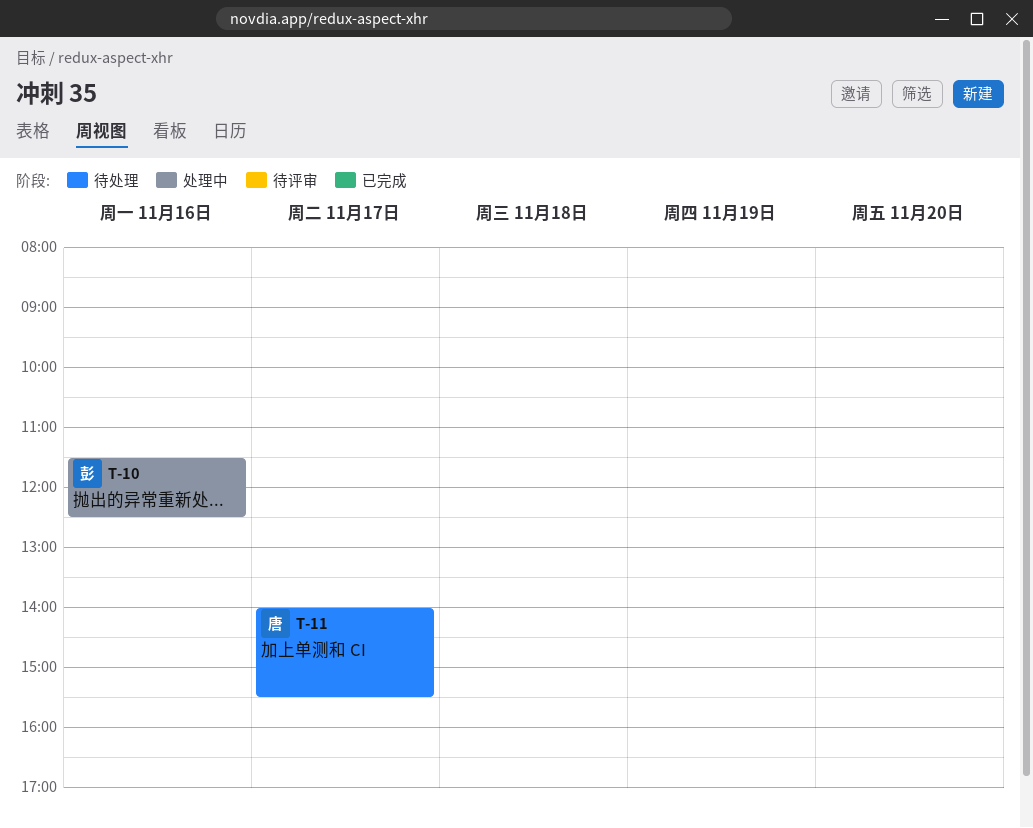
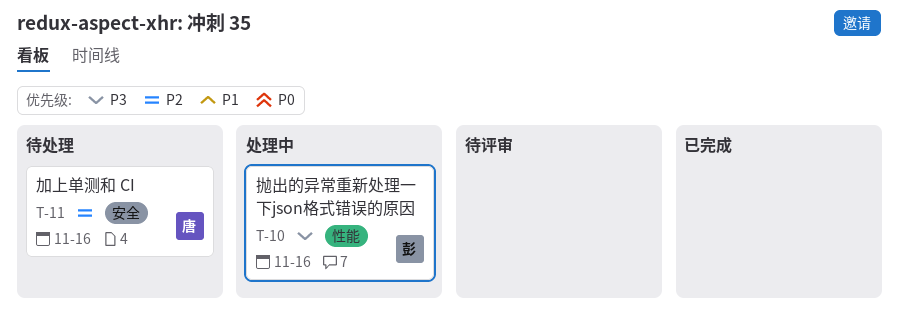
T-11, day: Nov 17 -> Nov 16

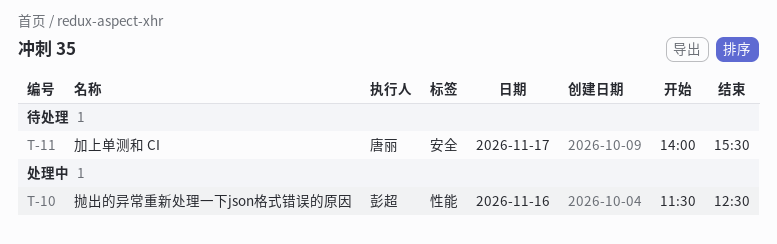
T-11, day: Nov 16 -> Nov 17

